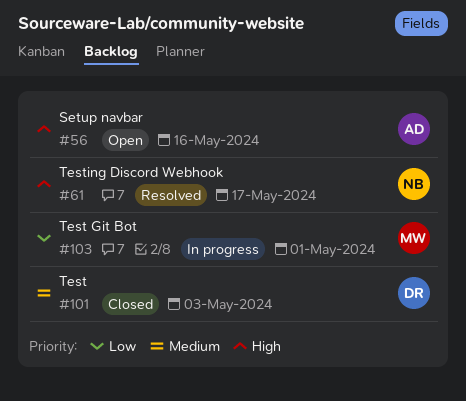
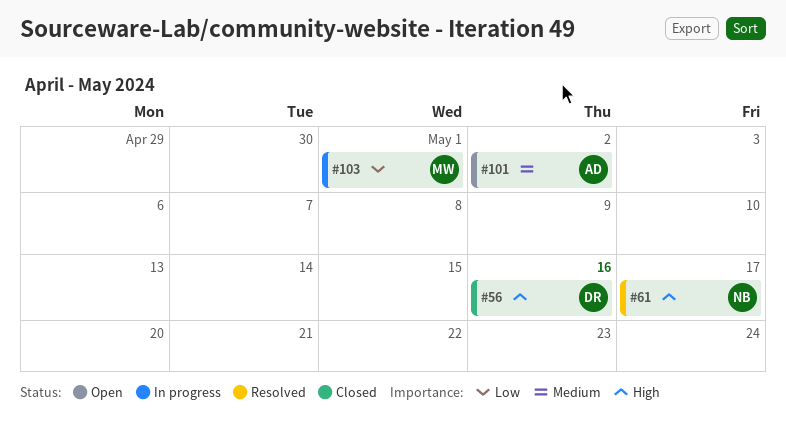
#56, status: Open -> Closed
#56, owner: AD -> DR
#101, status: Closed -> Open
#101, owner: DR -> AD
#101, due: May 3 -> May 2

